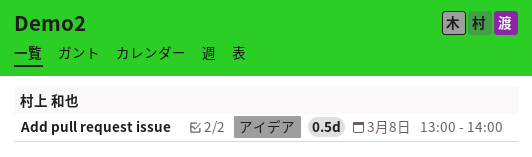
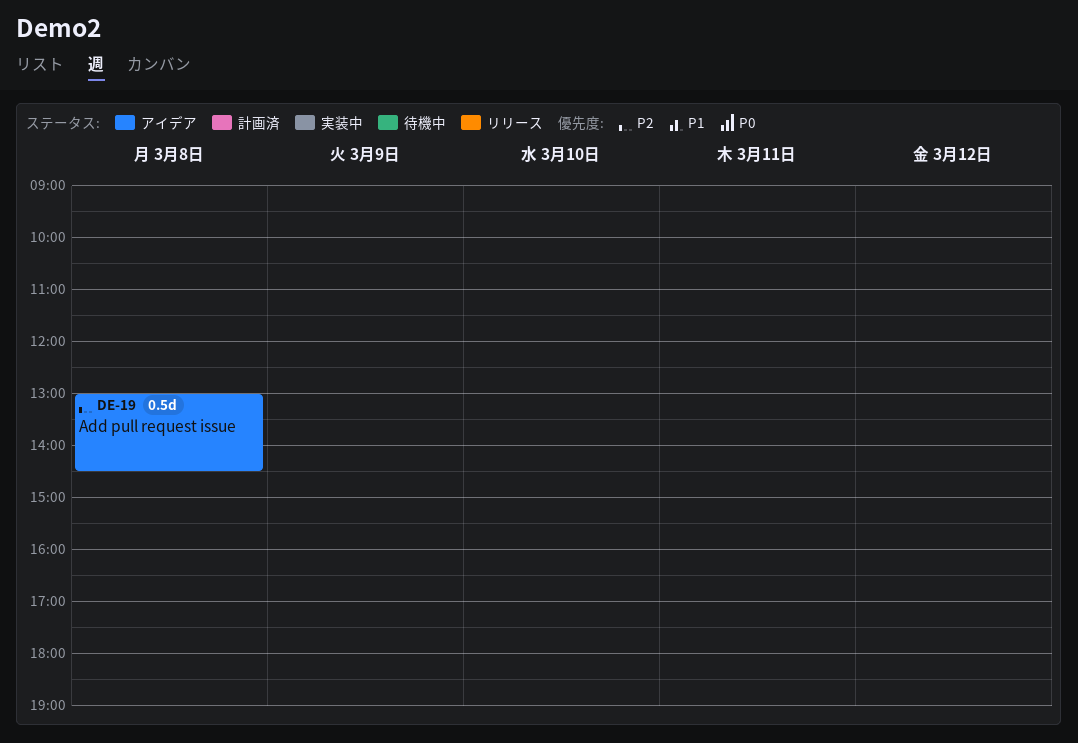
Add pull request issue, ends: 14:00 -> 14:30

